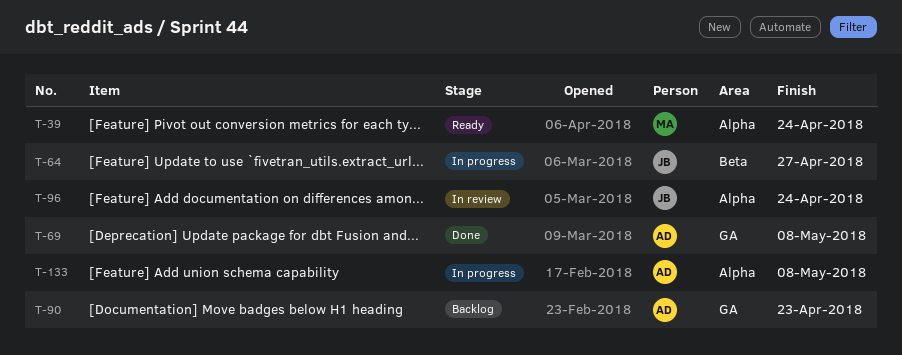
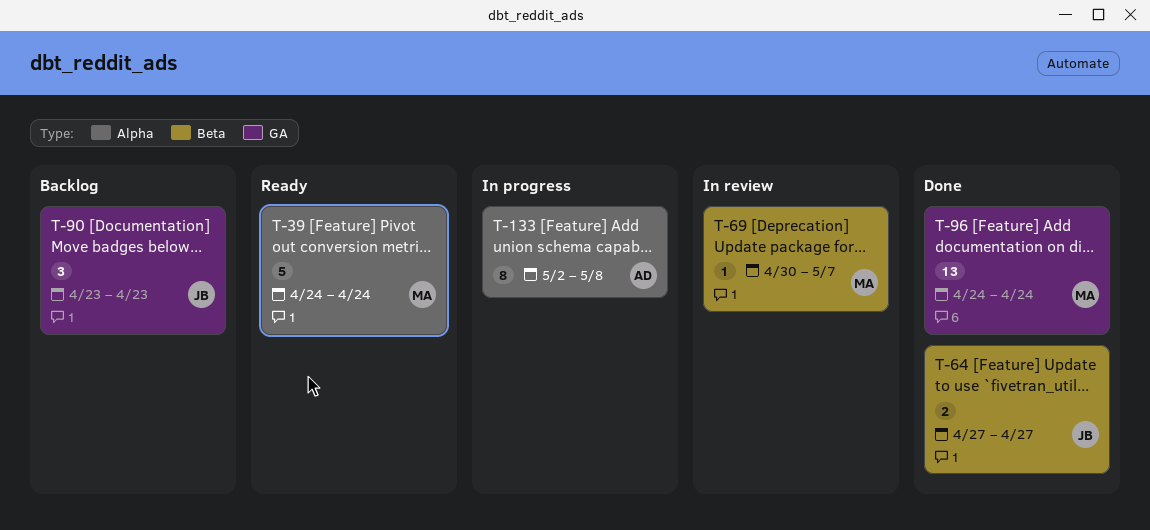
T-64, status: In progress -> Done
T-69, status: Done -> In review
T-69, owner: AD -> MA
T-69, label: GA -> Beta
T-69, due: May 8 -> May 7
T-90, owner: AD -> JB
T-96, status: In review -> Done
T-96, owner: JB -> MA
T-96, label: Alpha -> GA

